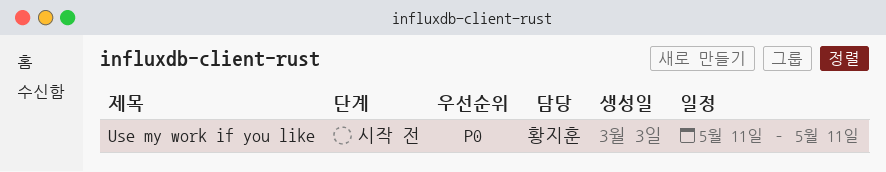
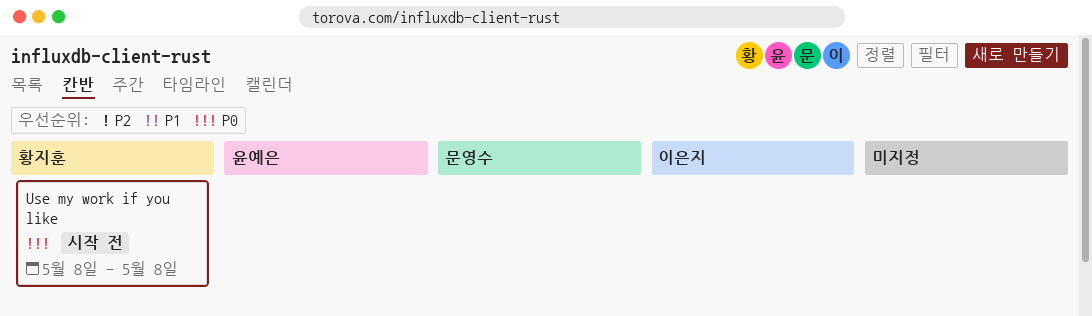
Use my work if you like, start: May 11 -> May 8
Use my work if you like, due: May 11 -> May 8

